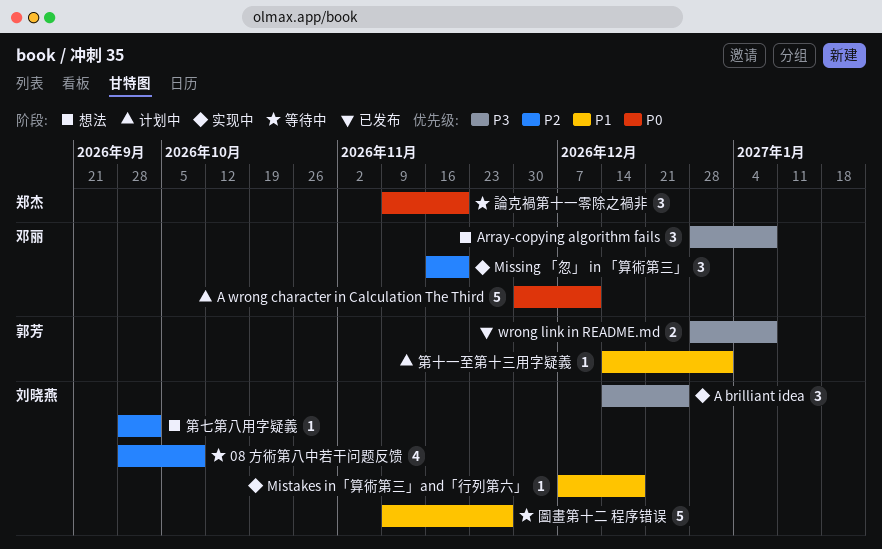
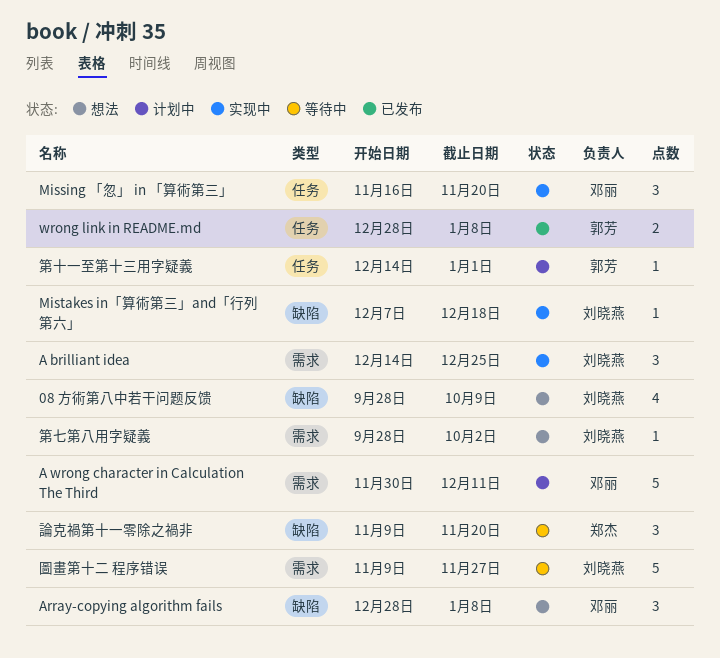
08 方術第八中若干问题反馈, status: 等待中 -> 想法

